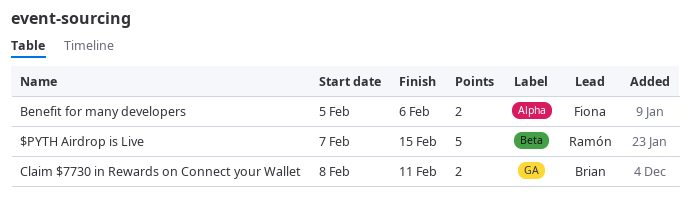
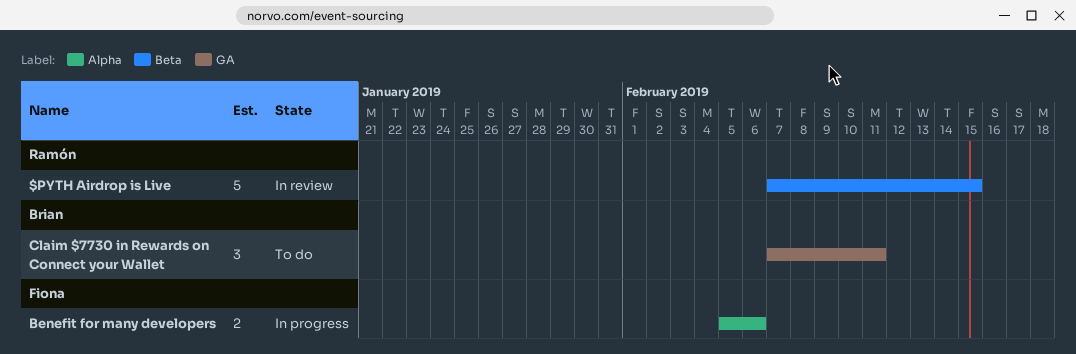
Claim $7730 in Rewards on Connect your Wallet, estimate: 2 -> 3
Claim $7730 in Rewards on Connect your Wallet, start: Feb 8 -> Feb 7

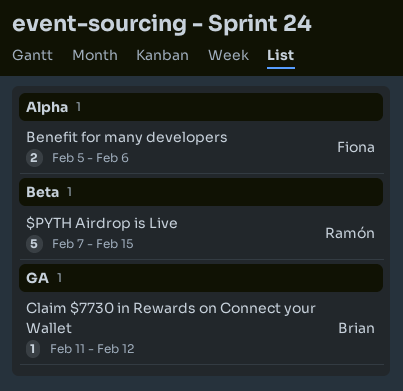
Claim $7730 in Rewards on Connect your Wallet, estimate: 3 -> 1
Claim $7730 in Rewards on Connect your Wallet, start: Feb 7 -> Feb 11
Claim $7730 in Rewards on Connect your Wallet, due: Feb 11 -> Feb 12

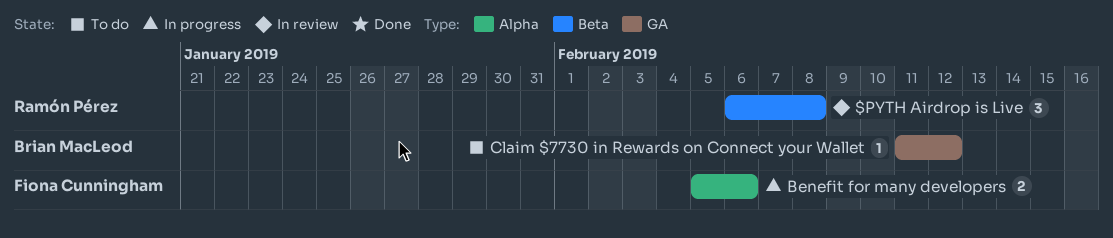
$PYTH Airdrop is Live, estimate: 5 -> 3
$PYTH Airdrop is Live, start: Feb 7 -> Feb 6
$PYTH Airdrop is Live, due: Feb 15 -> Feb 8

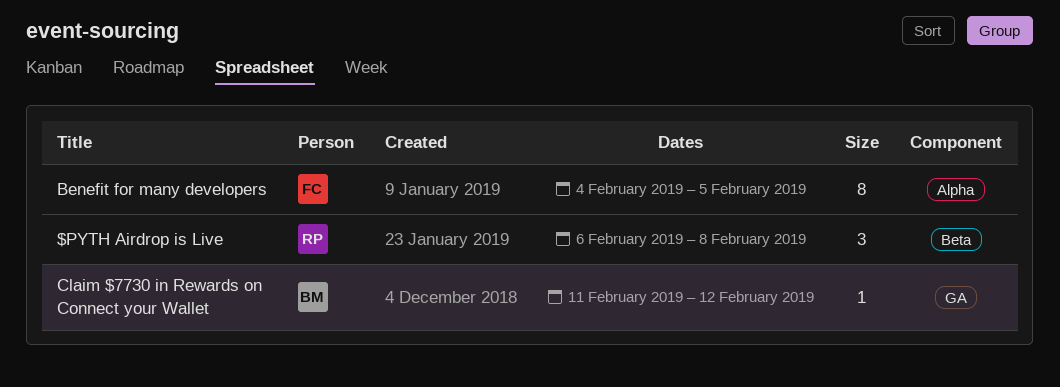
Benefit for many developers, estimate: 2 -> 8
Benefit for many developers, start: Feb 5 -> Feb 4
Benefit for many developers, due: Feb 6 -> Feb 5

